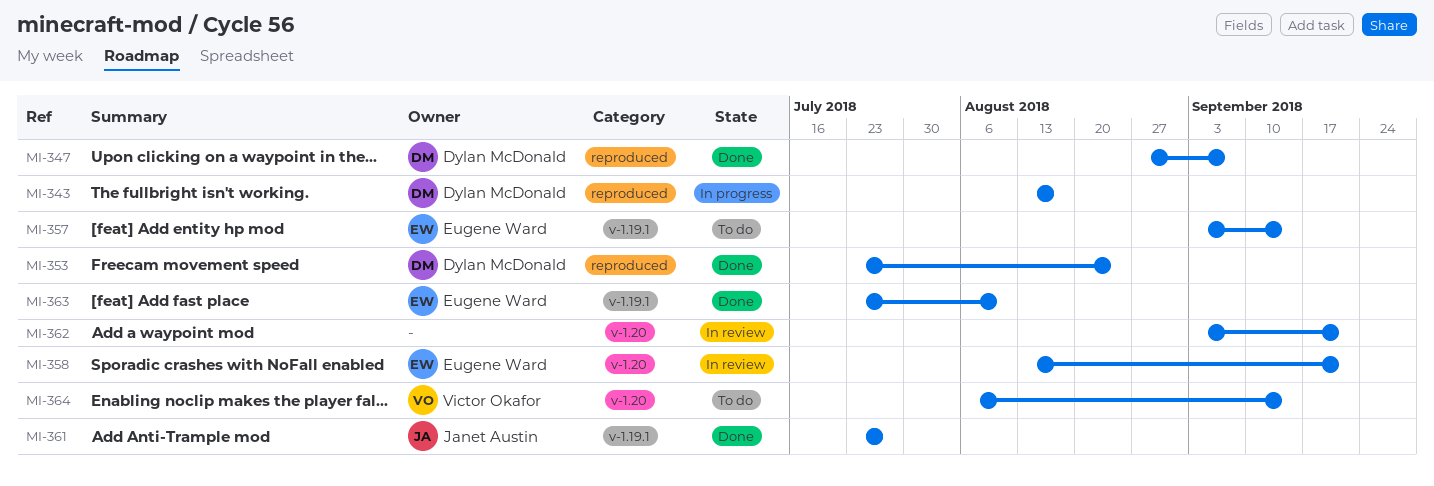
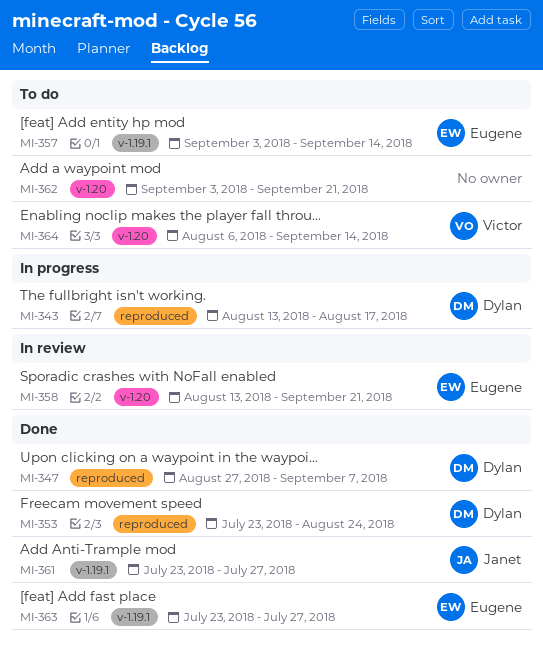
MI-362, status: In review -> To do
MI-363, due: Aug 10 -> Jul 27

